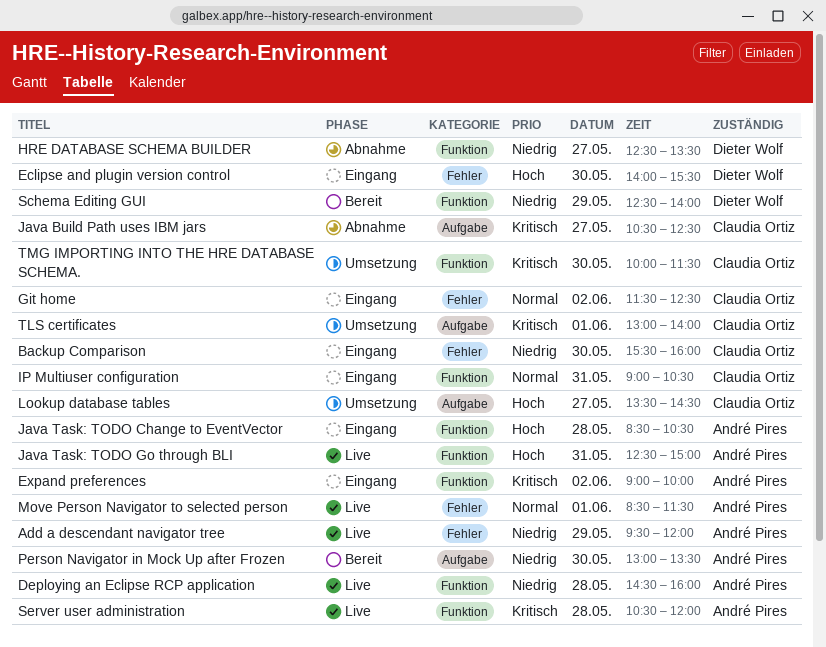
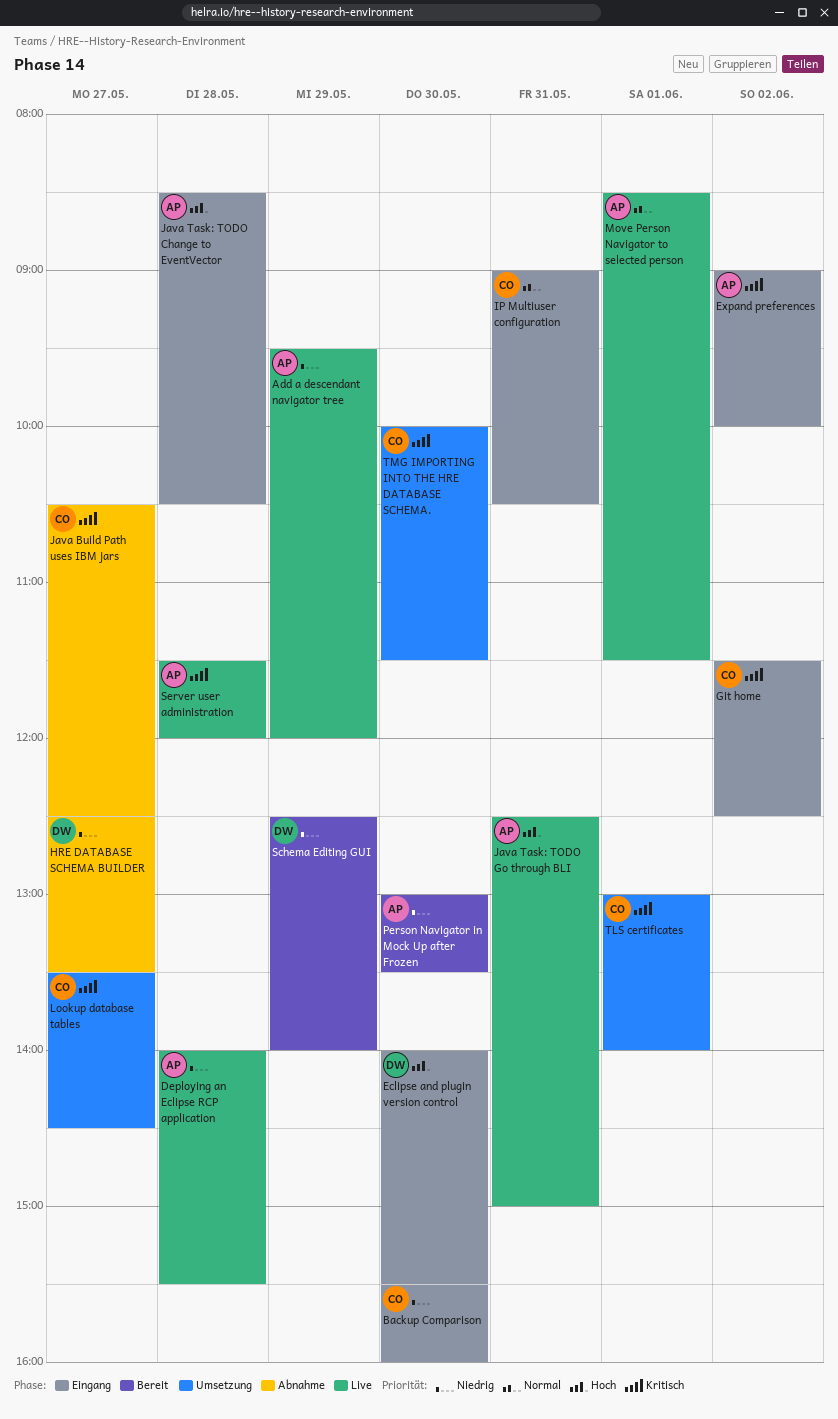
Deploying an Eclipse RCP application, begins: 14:30 -> 14:00
Deploying an Eclipse RCP application, ends: 16:00 -> 15:30
Git home, priority: Normal -> Kritisch
Lookup database tables, priority: Hoch -> Kritisch
Server user administration, begins: 10:30 -> 11:30

